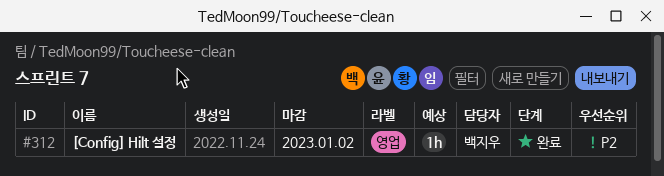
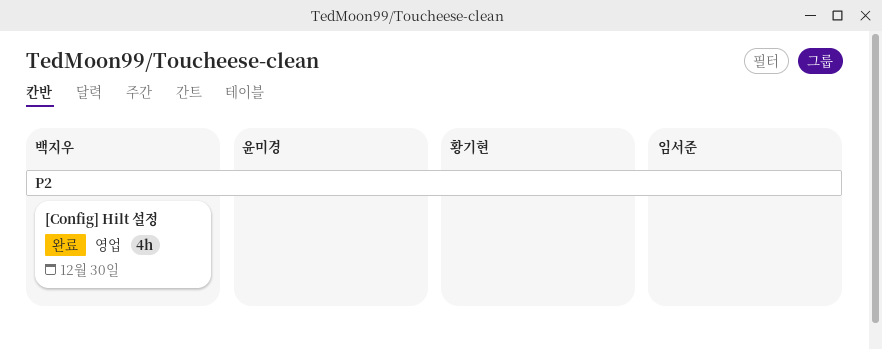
[Config] Hilt 설정, estimate: 1h -> 4h
[Config] Hilt 설정, due: Jan 2 -> Dec 30

